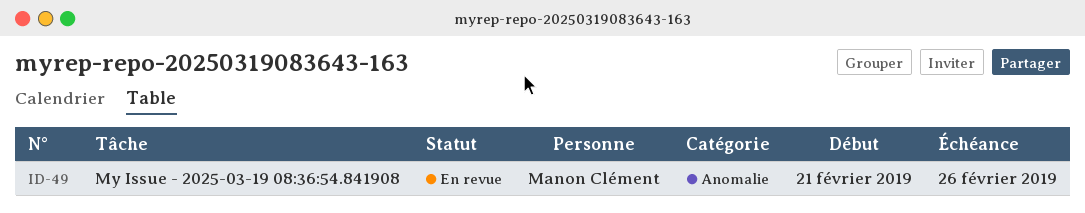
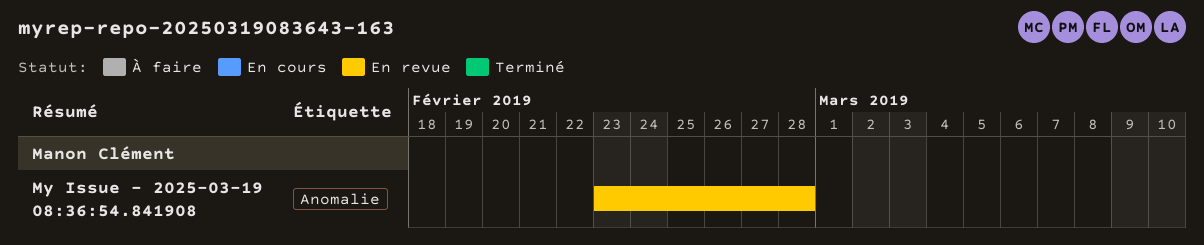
My Issue - 2025-03-19 08:36:54.841908, start: Feb 21 -> Feb 23
My Issue - 2025-03-19 08:36:54.841908, due: Feb 26 -> Feb 28

